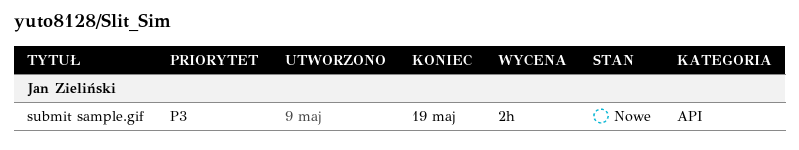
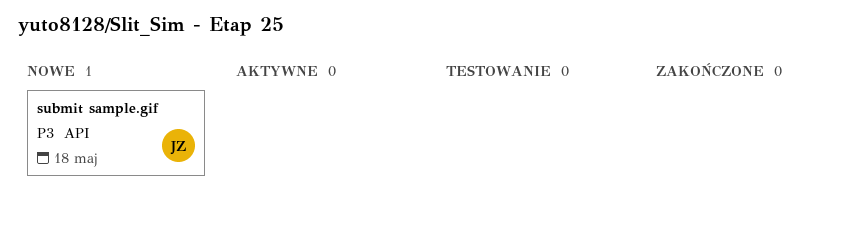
submit sample.gif, due: May 19 -> May 18

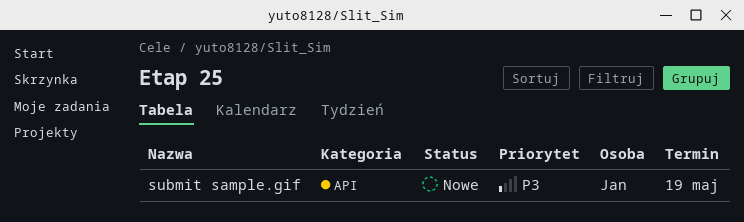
submit sample.gif, due: May 18 -> May 19

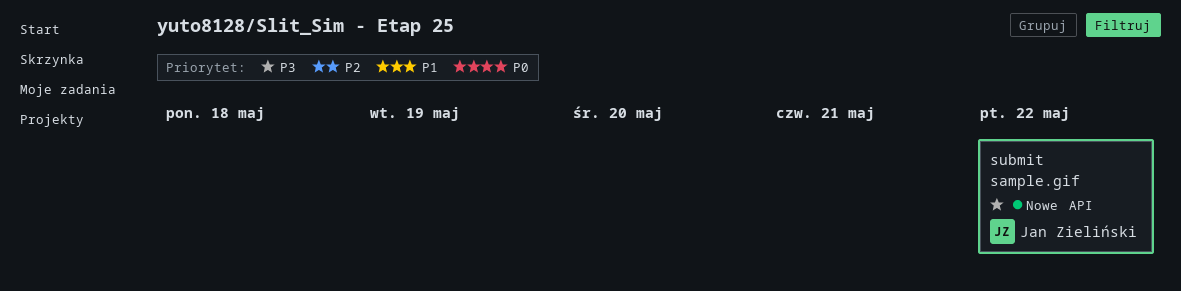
submit sample.gif, due: May 19 -> May 22

